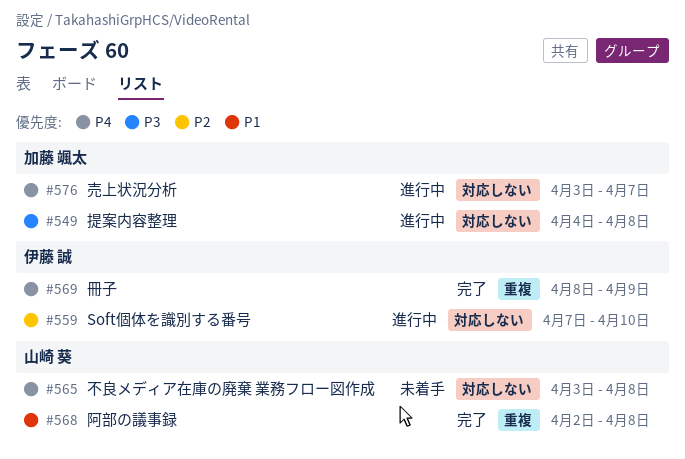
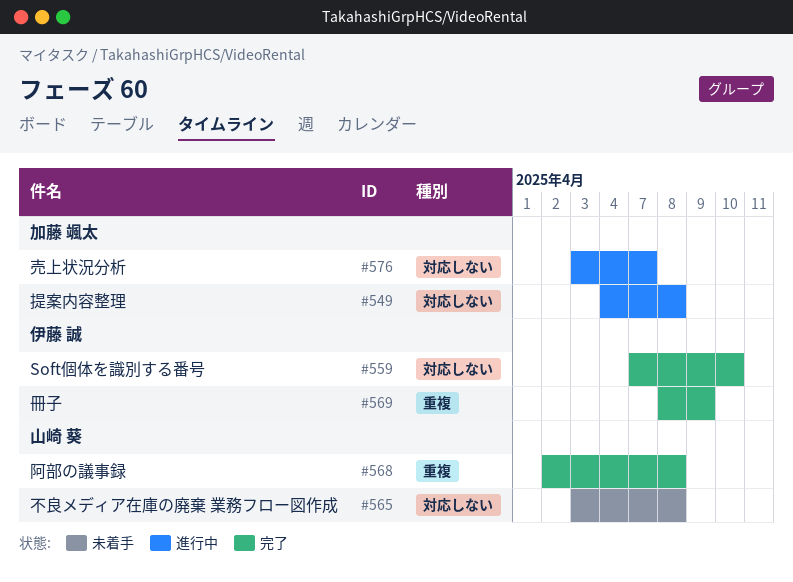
#559, status: 進行中 -> 完了

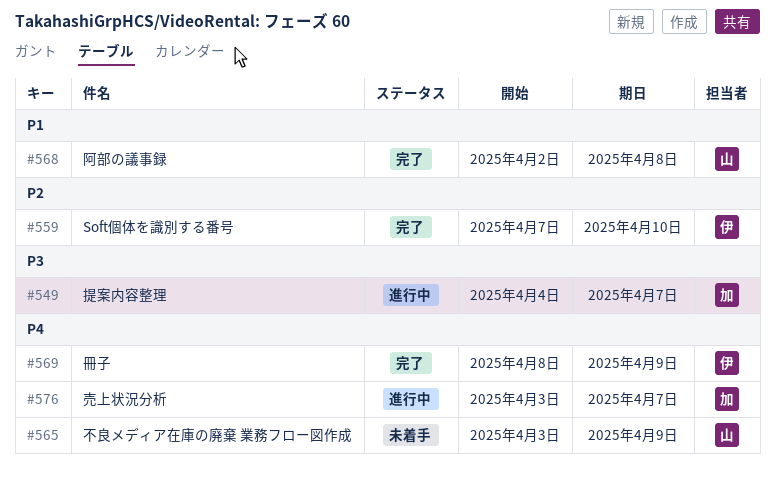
#549, due: Apr 8 -> Apr 7
#565, due: Apr 8 -> Apr 9

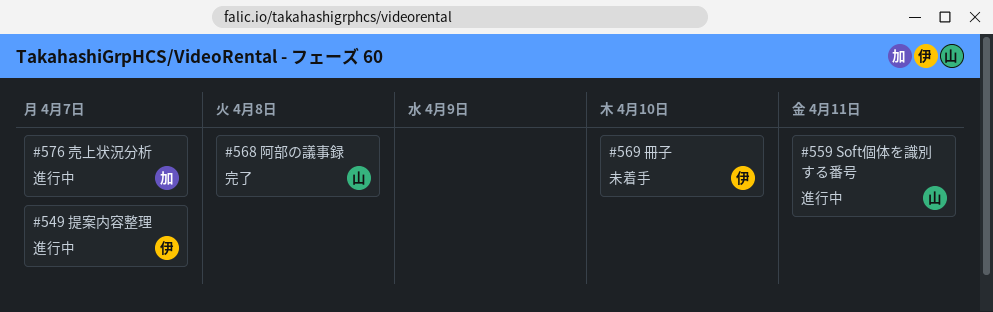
#549, owner: 加 -> 伊
#559, status: 完了 -> 進行中
#559, owner: 伊 -> 山
#559, due: Apr 10 -> Apr 11
#565: present -> none
#569, status: 完了 -> 未着手
#569, due: Apr 9 -> Apr 10

